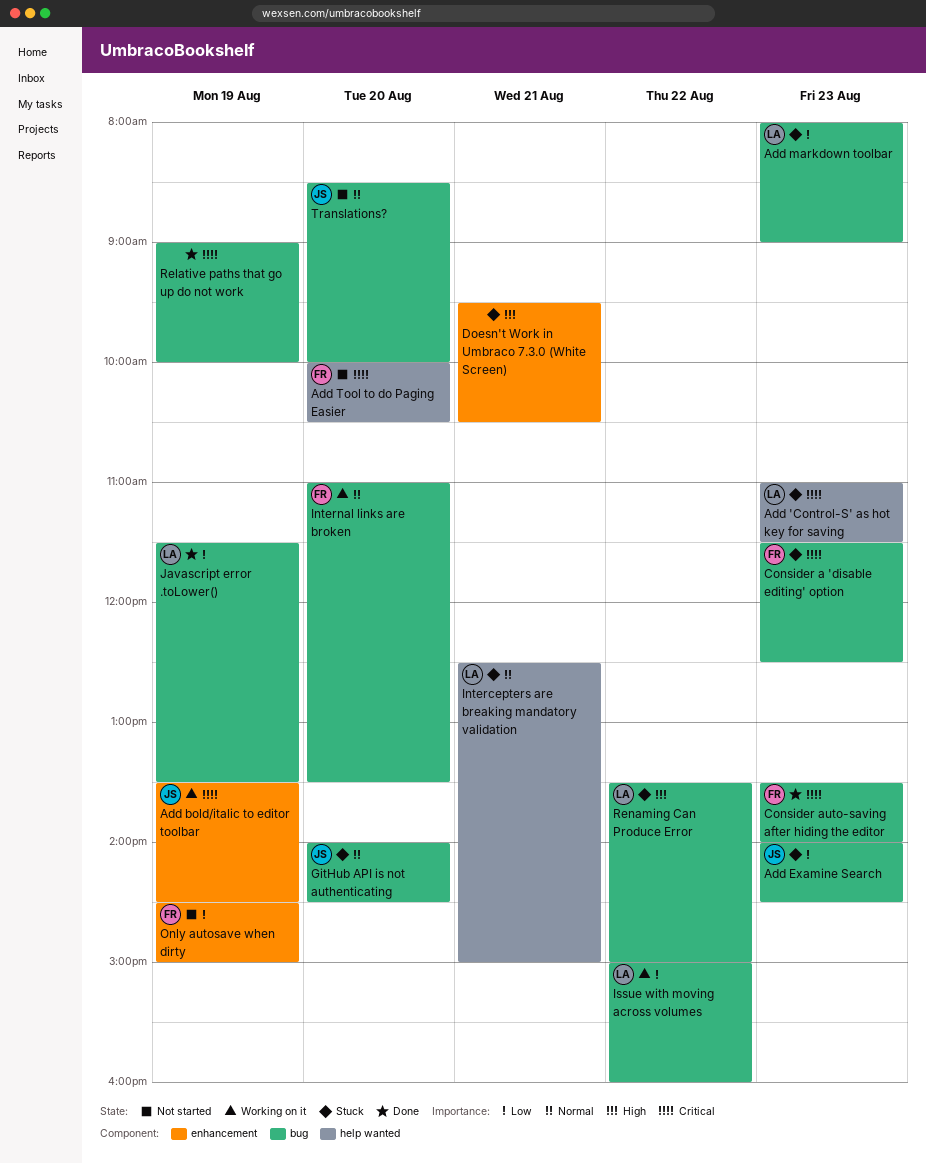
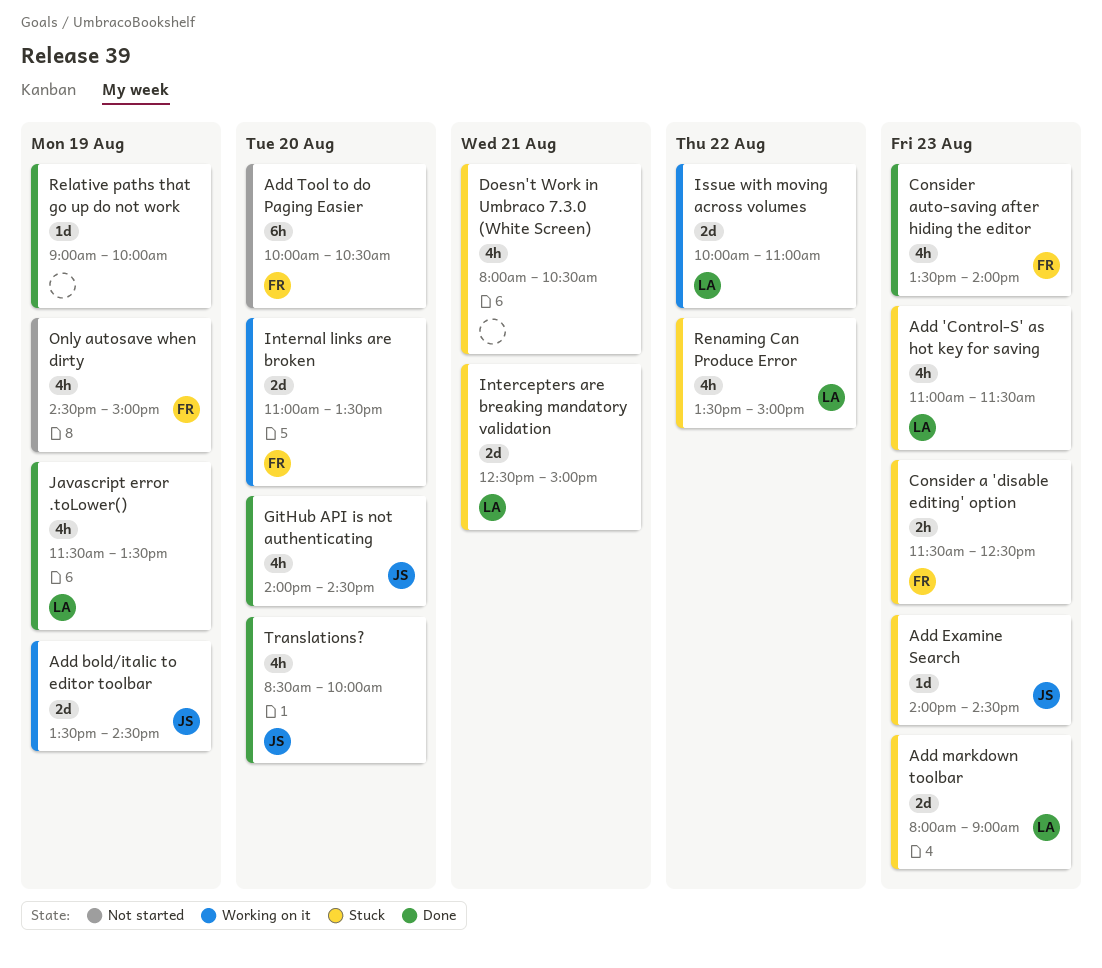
Doesn't Work in Umbraco 7.3.0 (White Screen), begins: 09:30 -> 08:00
GitHub API is not authenticating, status: Stuck -> Done
Issue with moving across volumes, begins: 15:00 -> 10:00
Issue with moving across volumes, ends: 16:00 -> 11:00
Translations?, status: Not started -> Done

